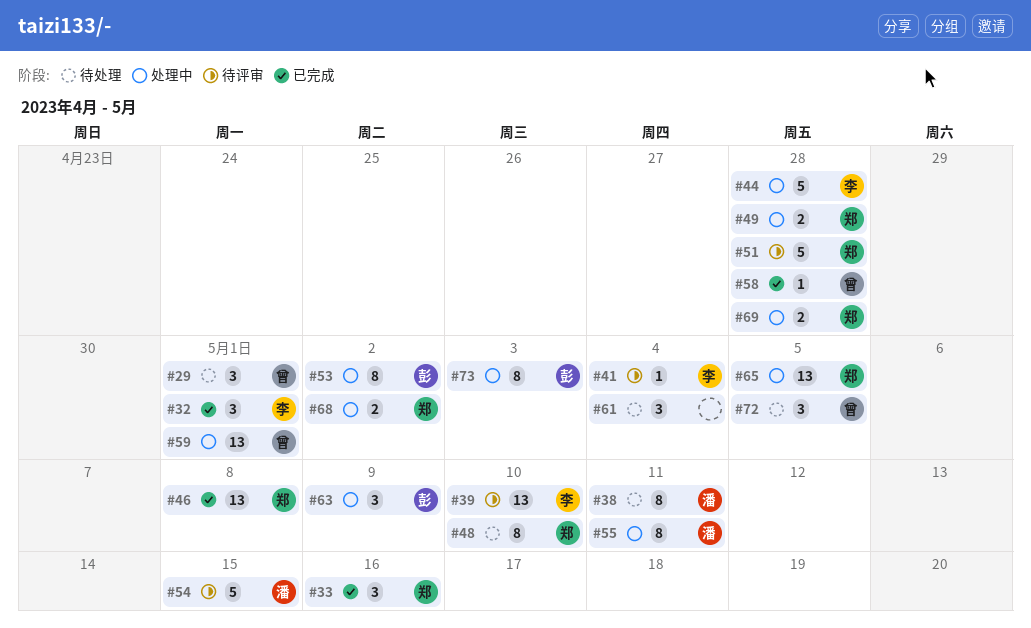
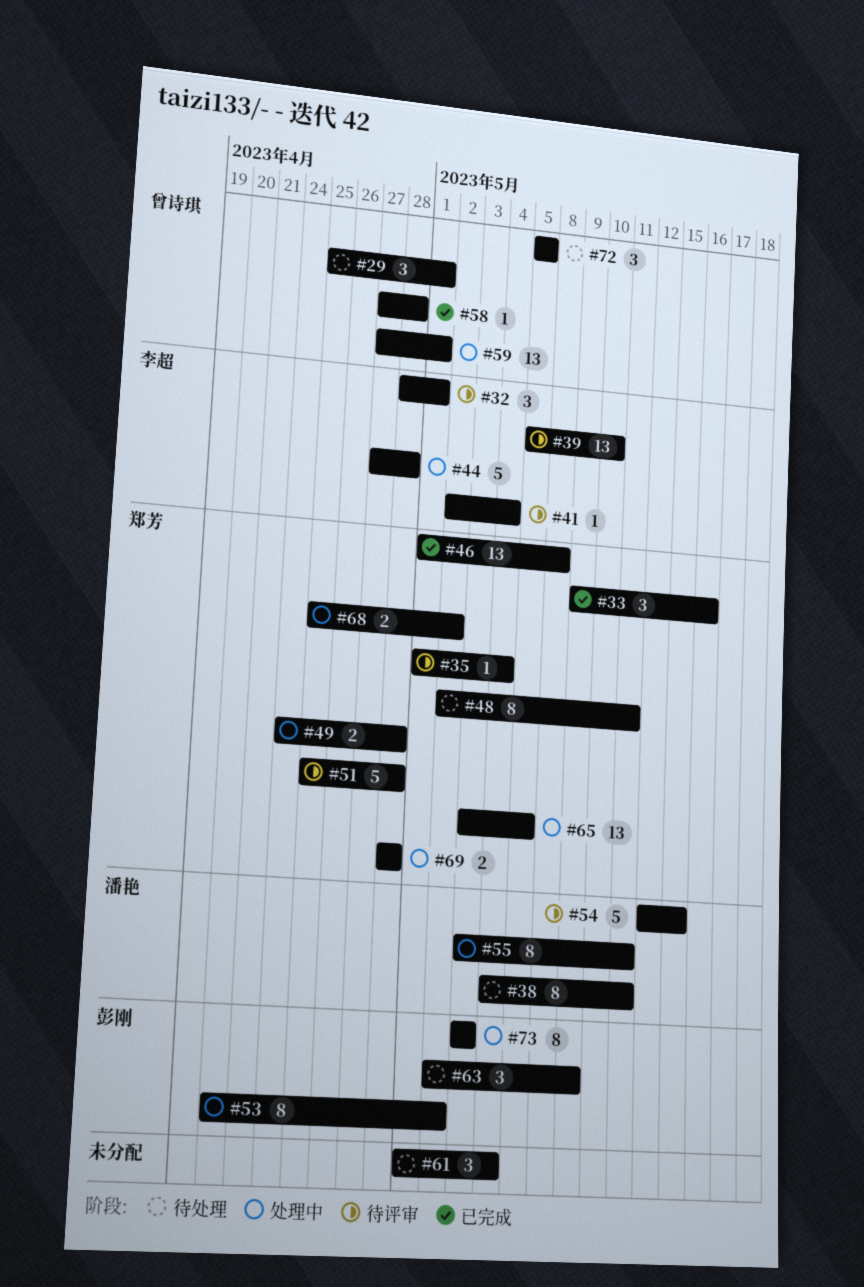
#32, status: 已完成 -> 待评审
#35: none -> present
#48, due: May 10 -> May 11
#63, status: 处理中 -> 待处理

